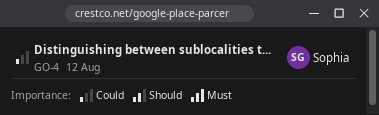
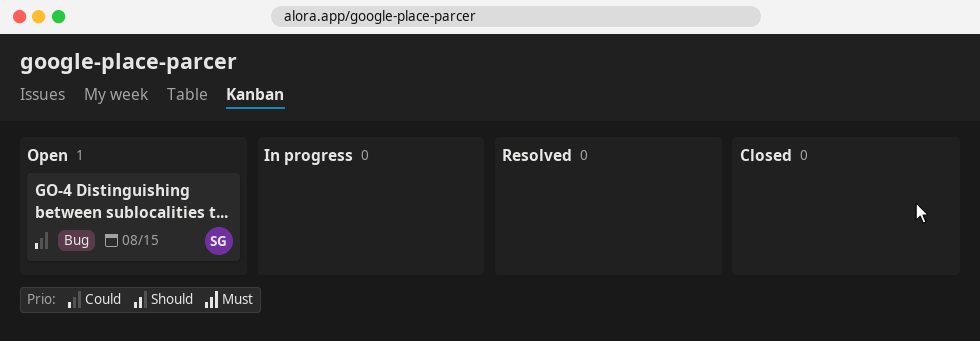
GO-4, due: Aug 12 -> Aug 15

